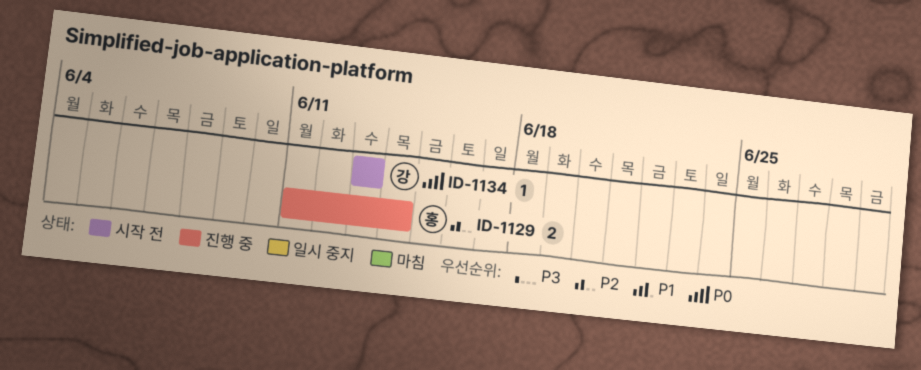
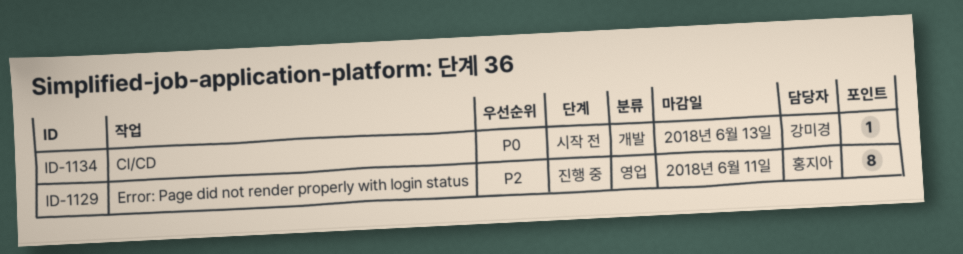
ID-1129, estimate: 2 -> 8
ID-1129, due: Jun 14 -> Jun 11

